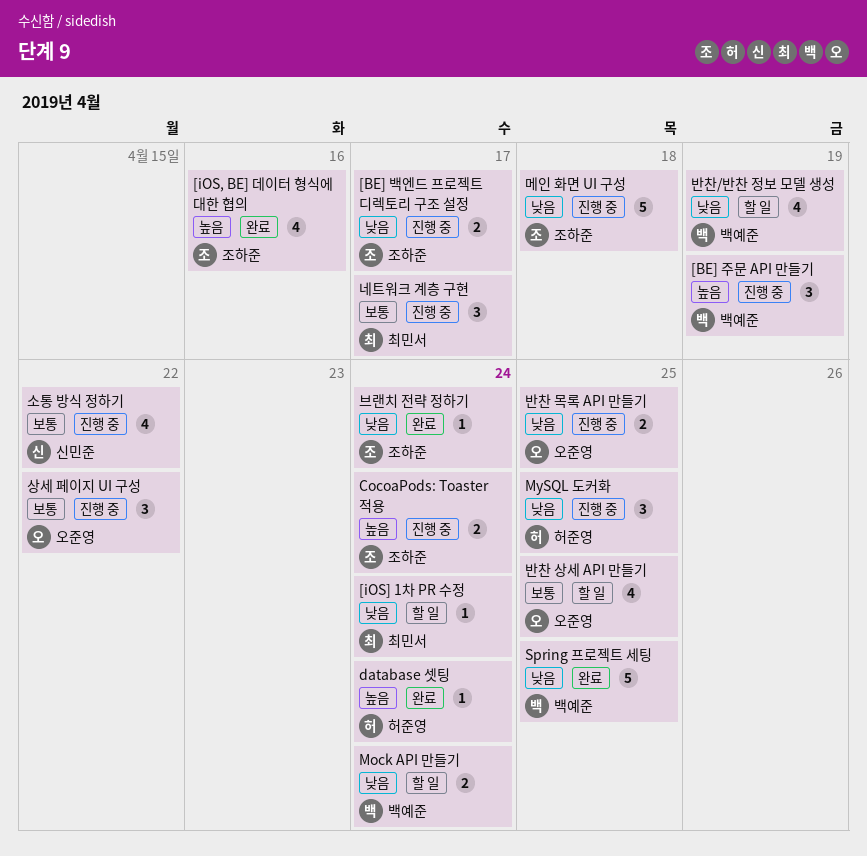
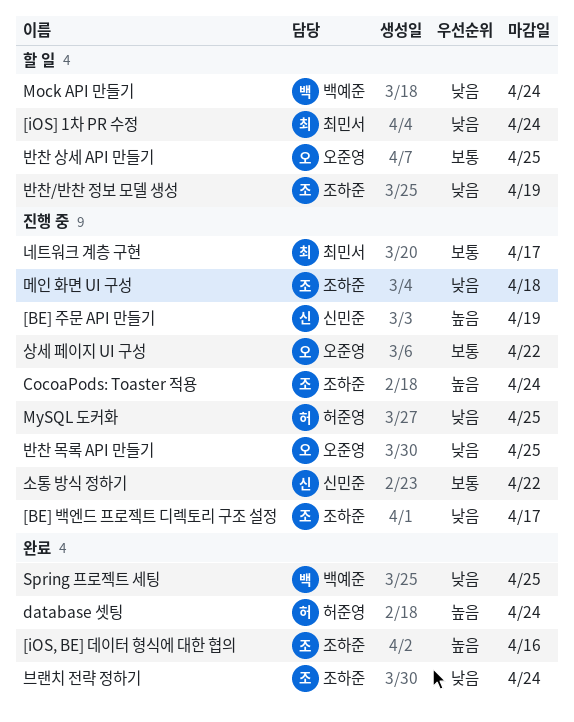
[BE] 주문 API 만들기, owner: 백예준 -> 신민준
반찬/반찬 정보 모델 생성, owner: 백예준 -> 조하준

